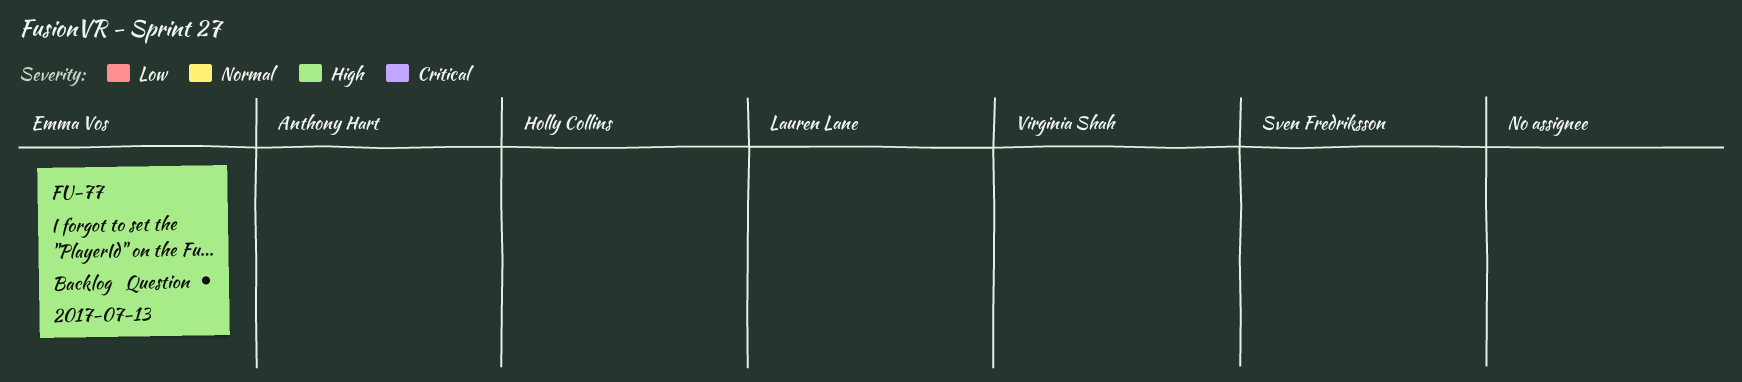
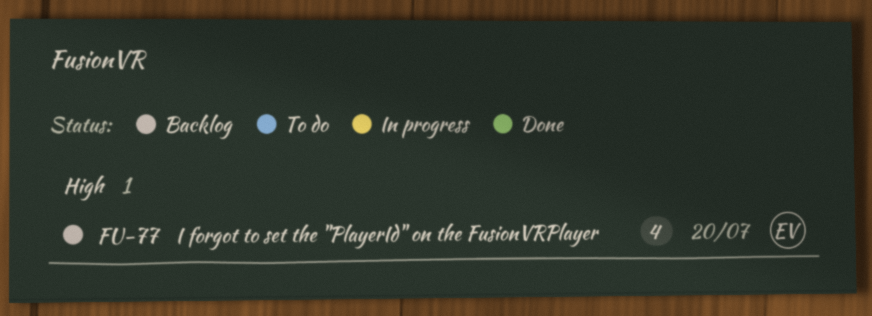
FU-77, estimate: 1 -> 4
FU-77, due: Jul 13 -> Jul 20

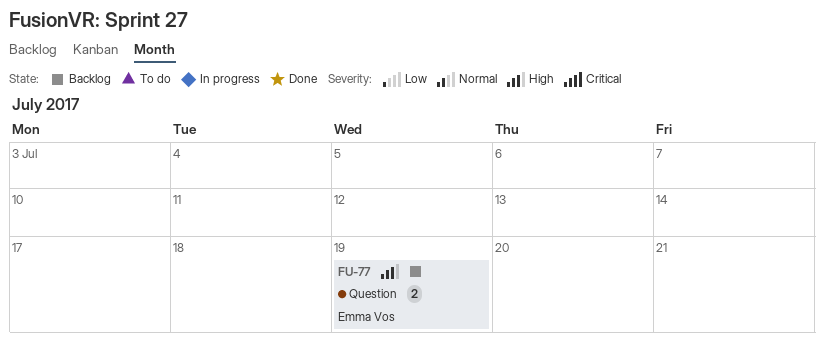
FU-77, estimate: 4 -> 2
FU-77, due: Jul 20 -> Jul 19

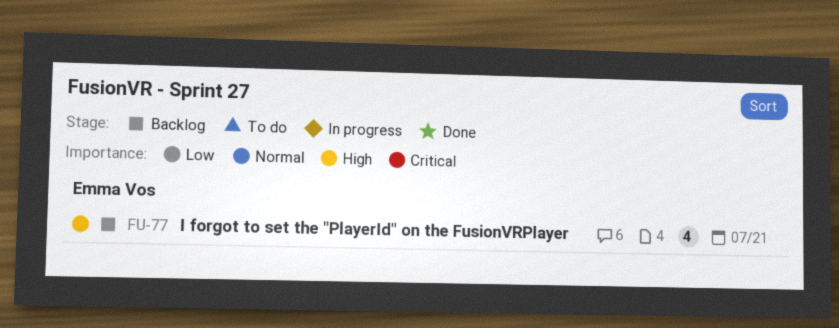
FU-77, estimate: 2 -> 4
FU-77, due: Jul 19 -> Jul 21

